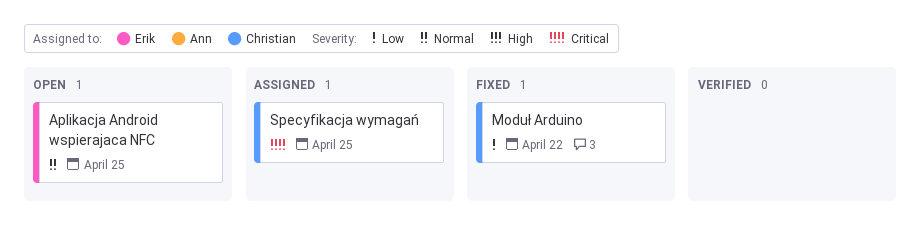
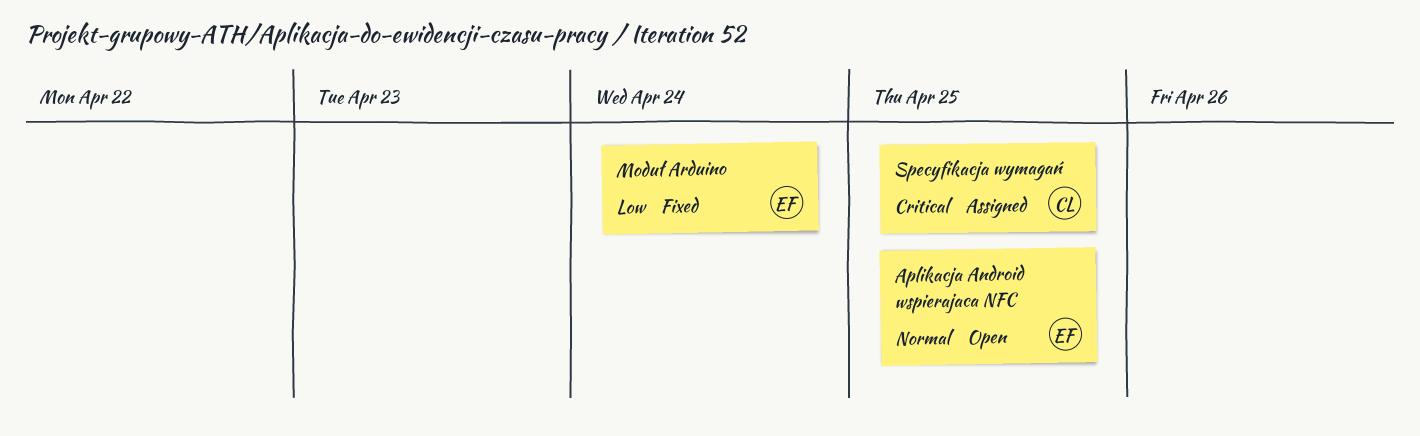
Moduł Arduino, owner: Christian -> Erik
Moduł Arduino, due: Apr 22 -> Apr 24

